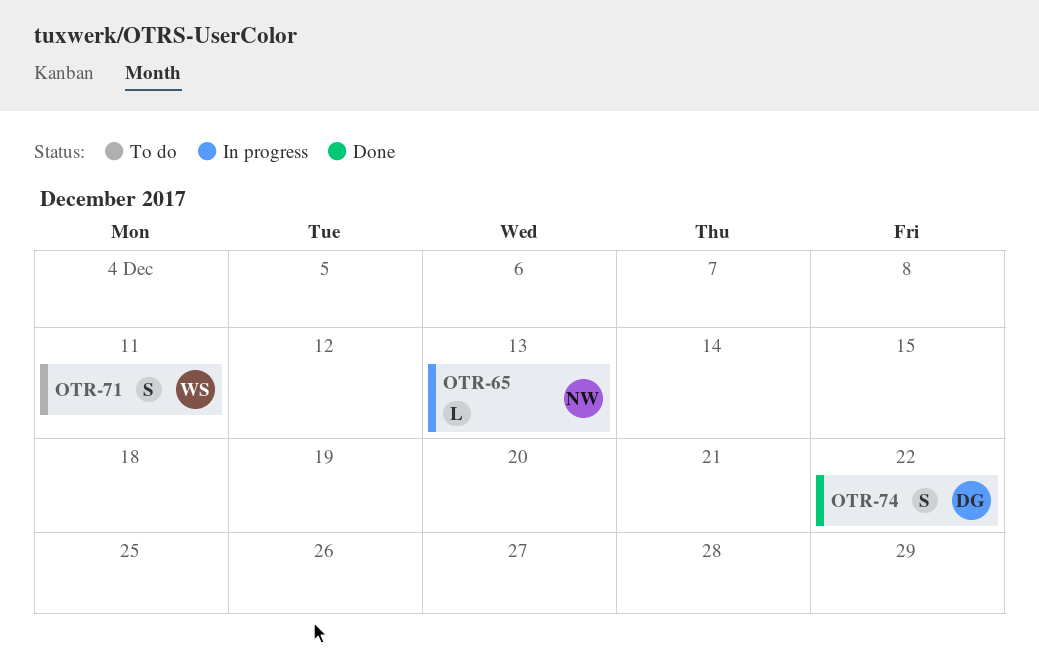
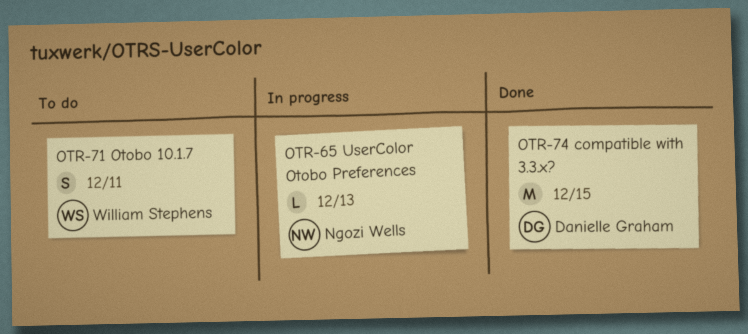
OTR-74, estimate: S -> M
OTR-74, due: Dec 22 -> Dec 15

